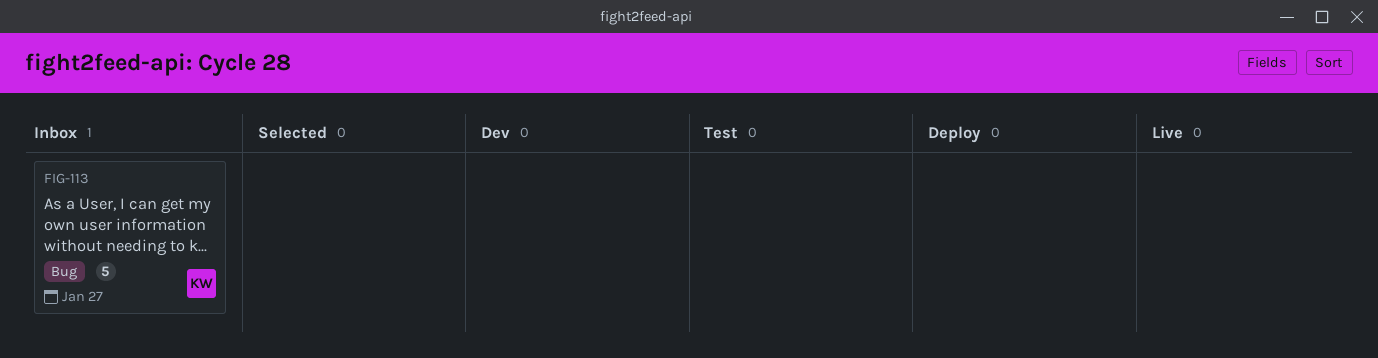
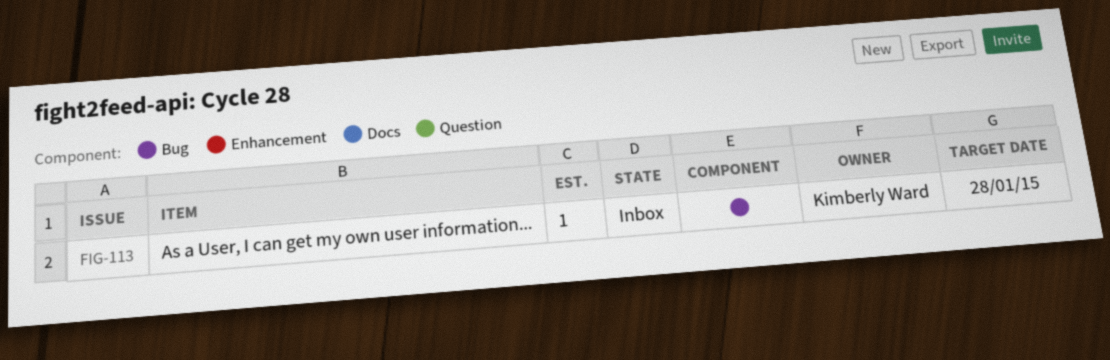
FIG-113, estimate: 5 -> 1
FIG-113, due: Jan 27 -> Jan 28

